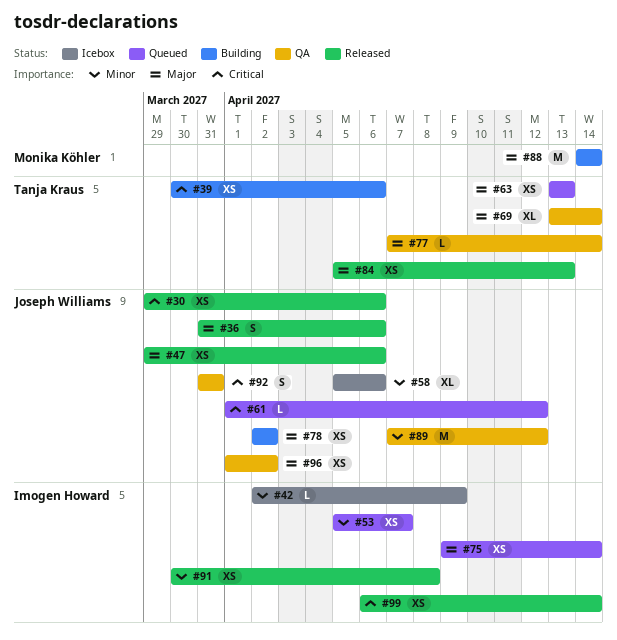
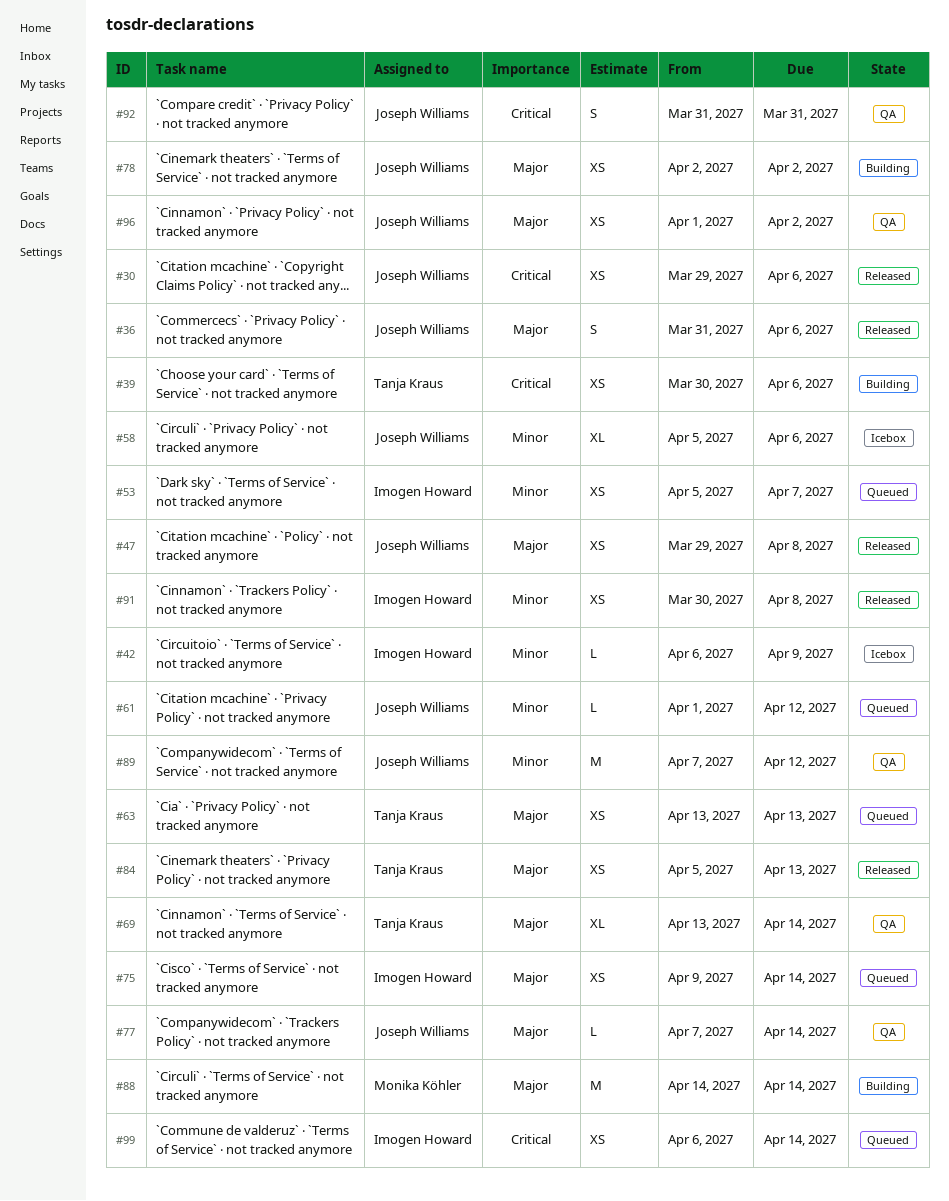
#42, start: Apr 2 -> Apr 6
#47, due: Apr 6 -> Apr 8
#61, priority: Critical -> Minor
#77, owner: Tanja Kraus -> Joseph Williams
#99, status: Released -> Queued

